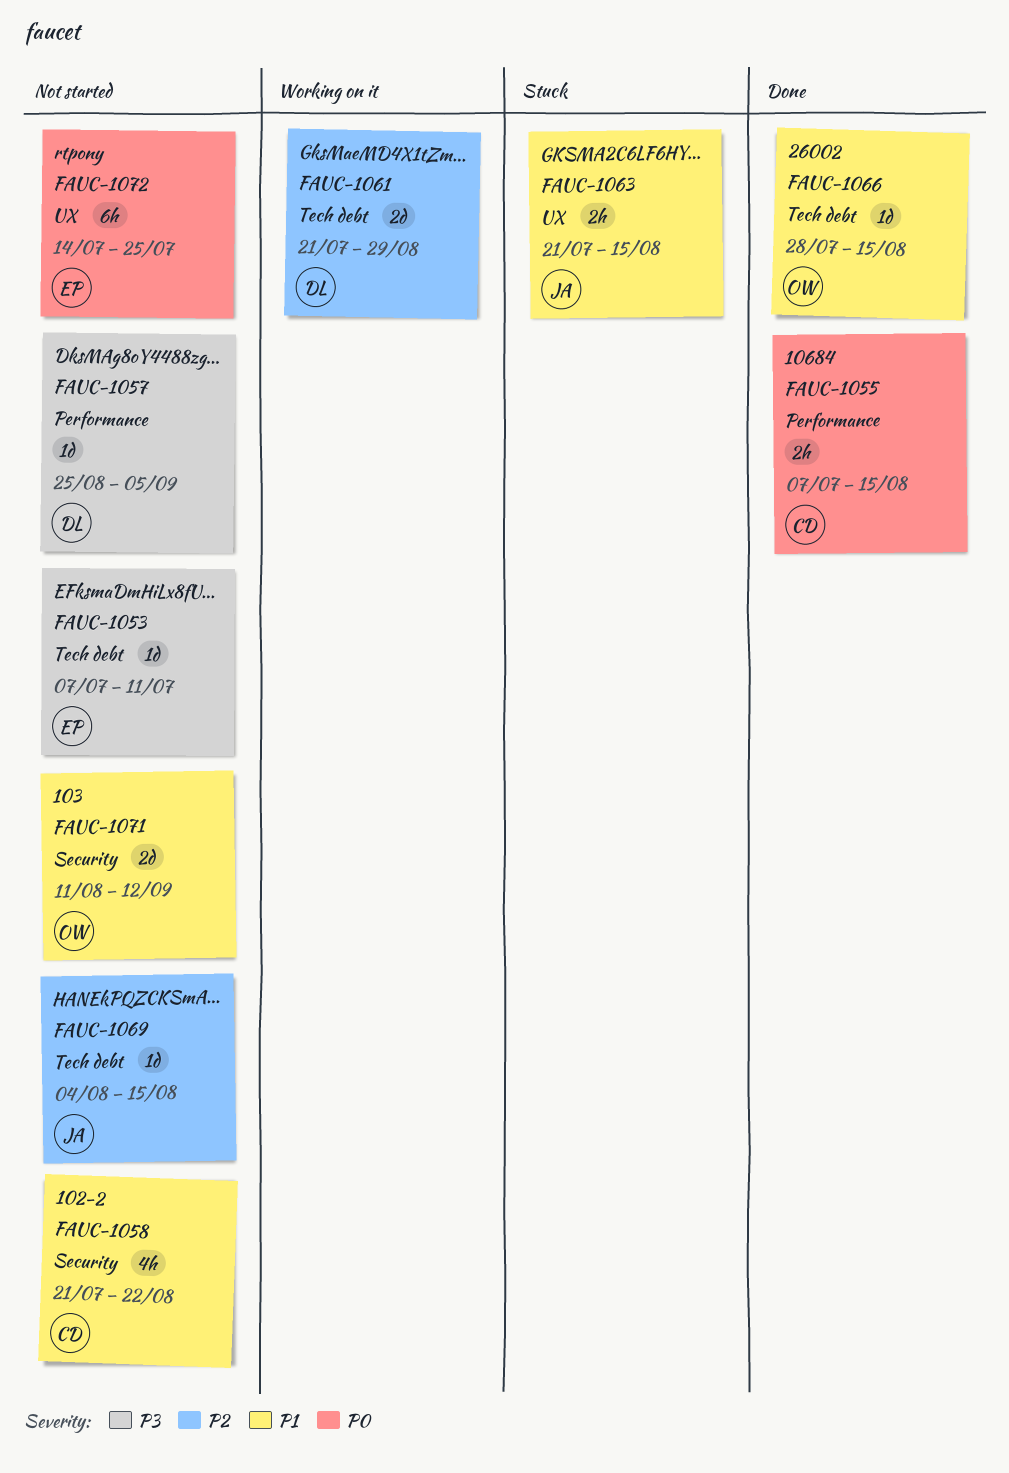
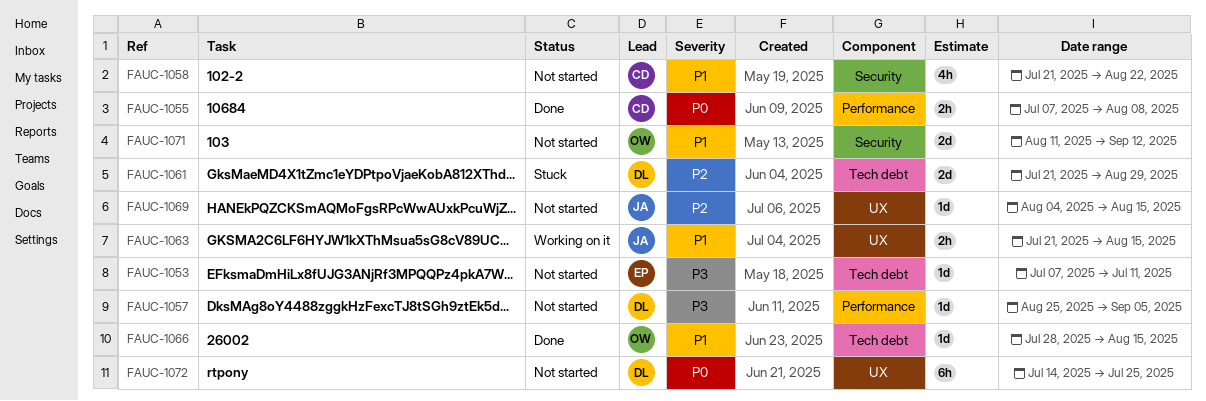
FAUC-1055, due: Aug 15 -> Aug 8
FAUC-1061, status: Working on it -> Stuck
FAUC-1063, status: Stuck -> Working on it
FAUC-1069, label: Tech debt -> UX
FAUC-1072, owner: EP -> DL

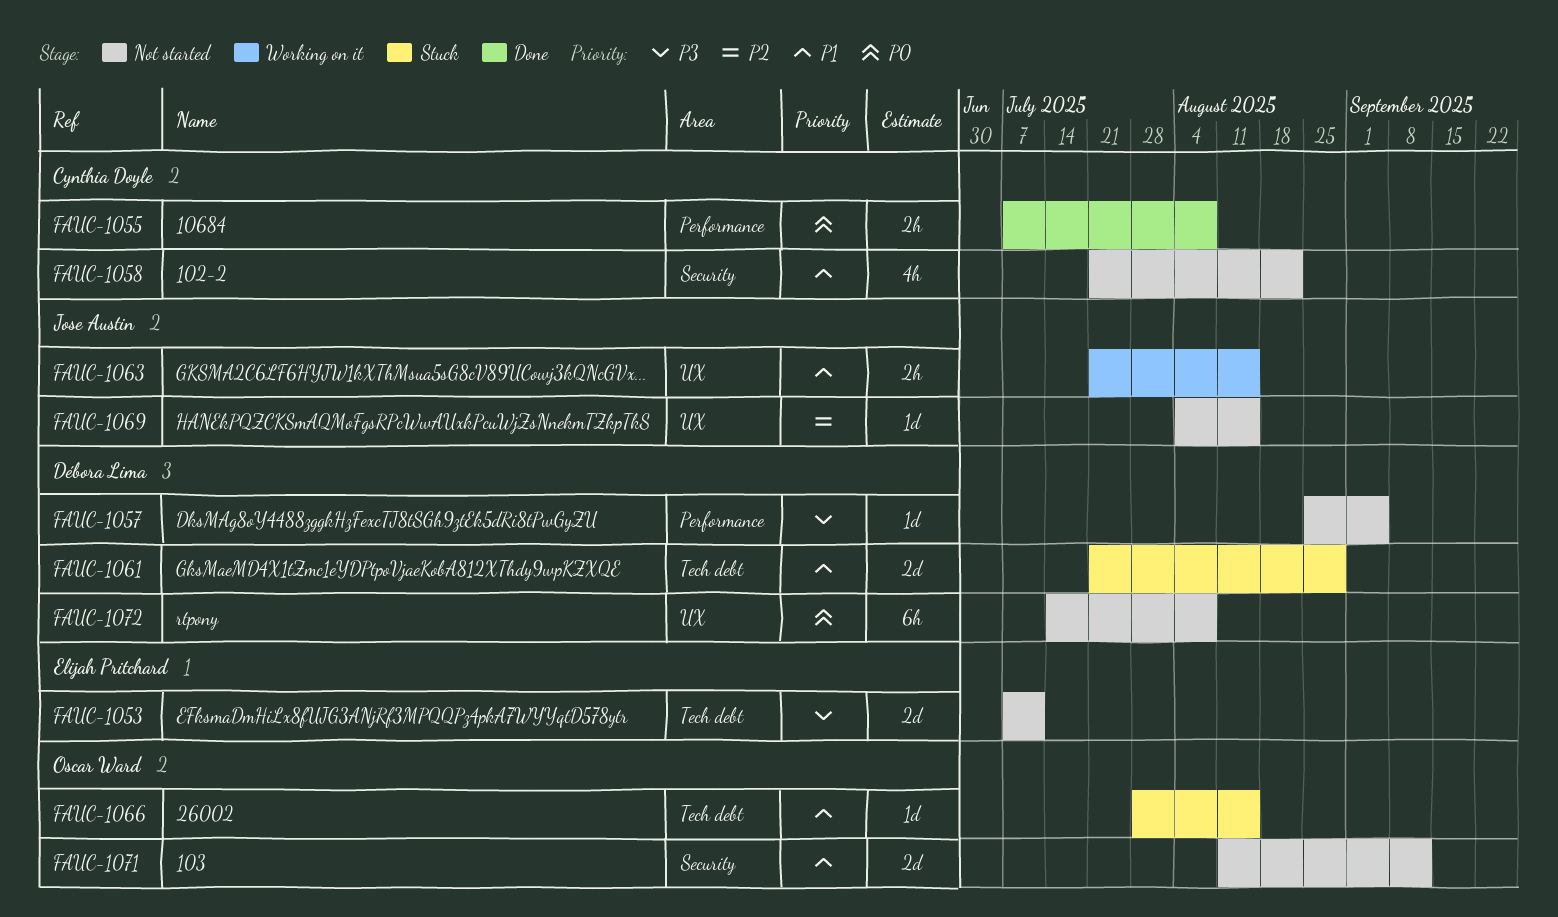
FAUC-1053, estimate: 1d -> 2d
FAUC-1061, priority: P2 -> P1
FAUC-1066, status: Done -> Stuck
FAUC-1072, due: Jul 25 -> Aug 8

